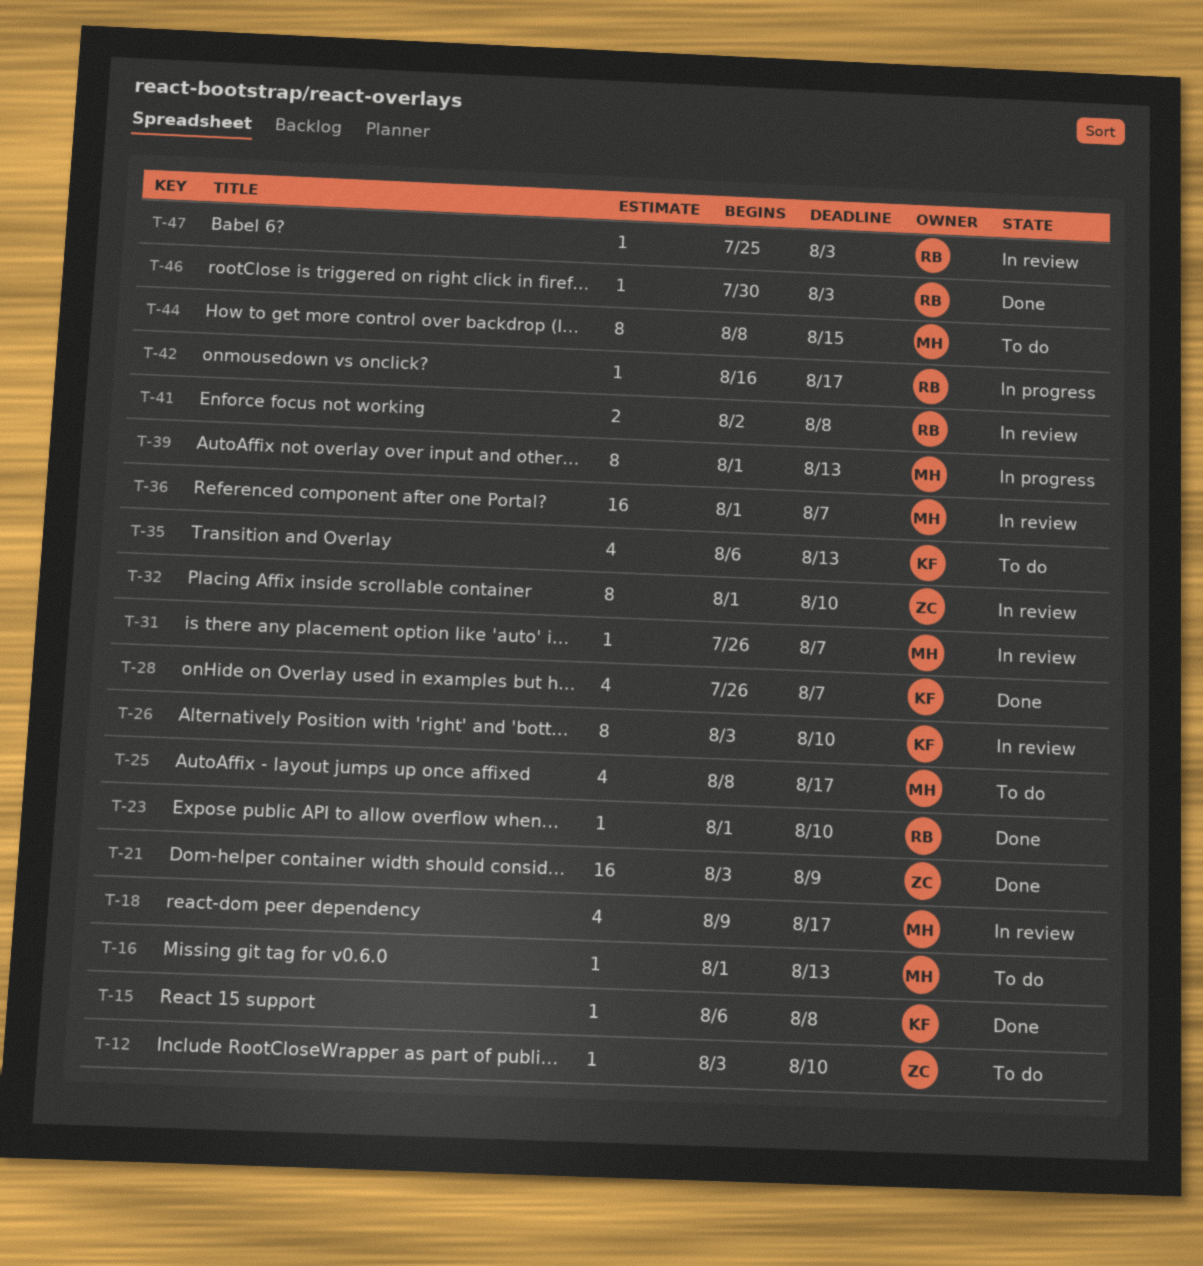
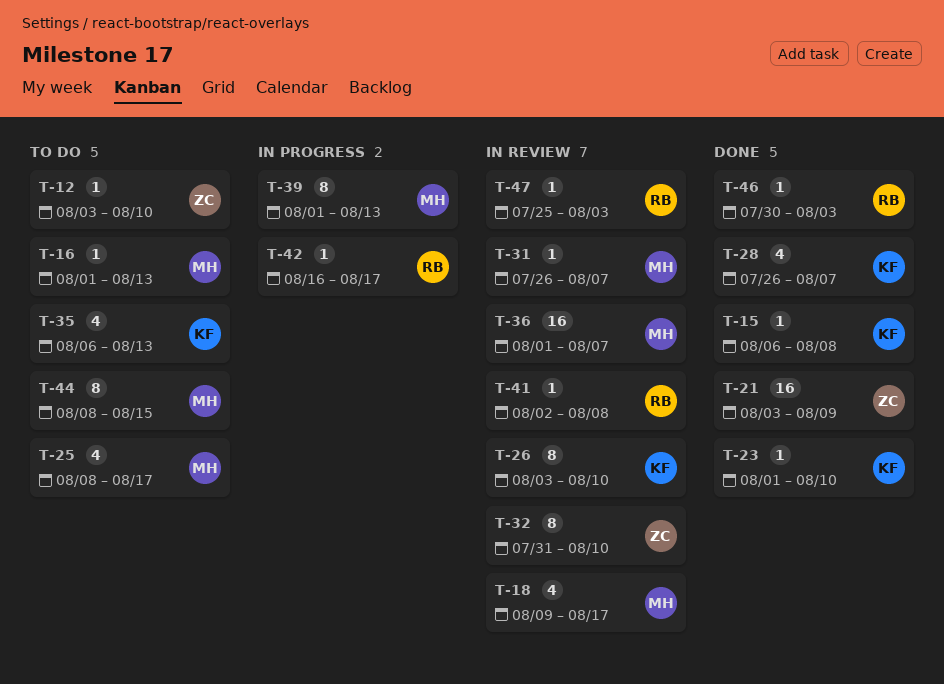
T-23, owner: RB -> KF
T-32, start: Aug 1 -> Jul 31
T-41, estimate: 2 -> 1

